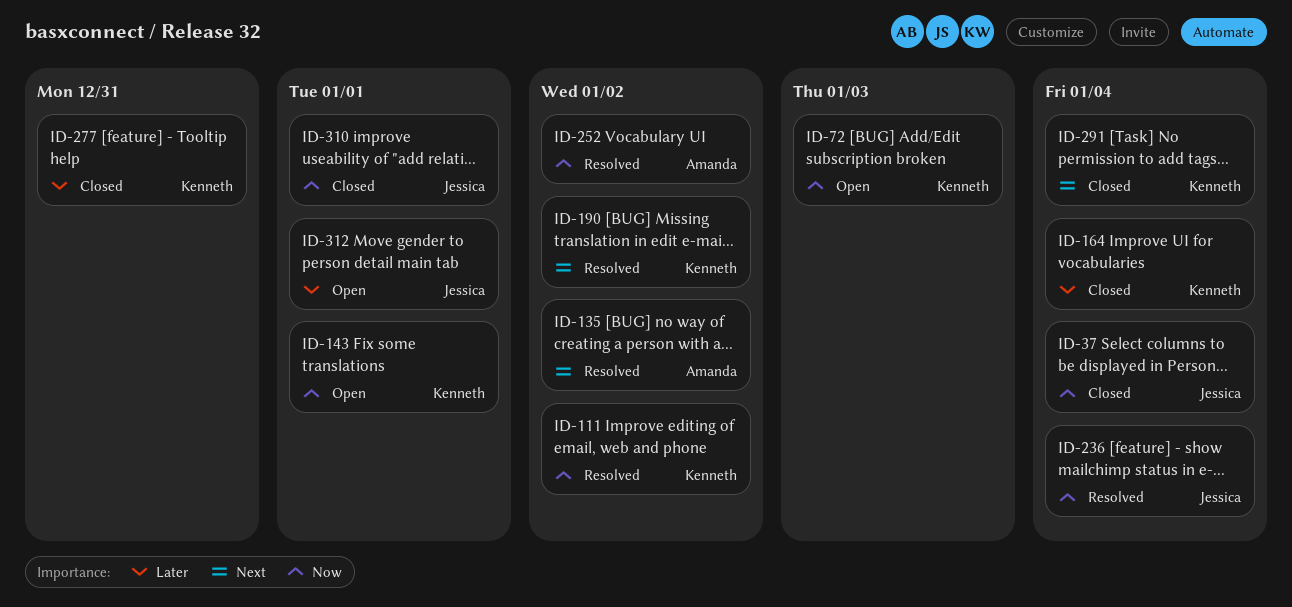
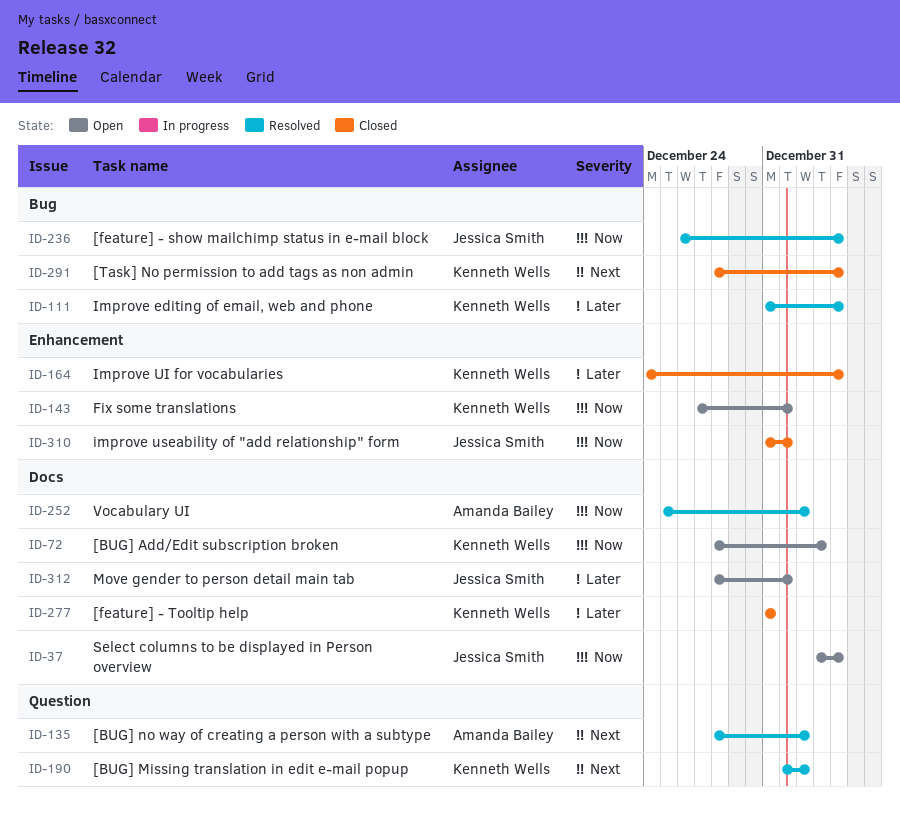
ID-37, status: Closed -> Open
ID-111, priority: Now -> Later
ID-111, due: Jan 2 -> Jan 4

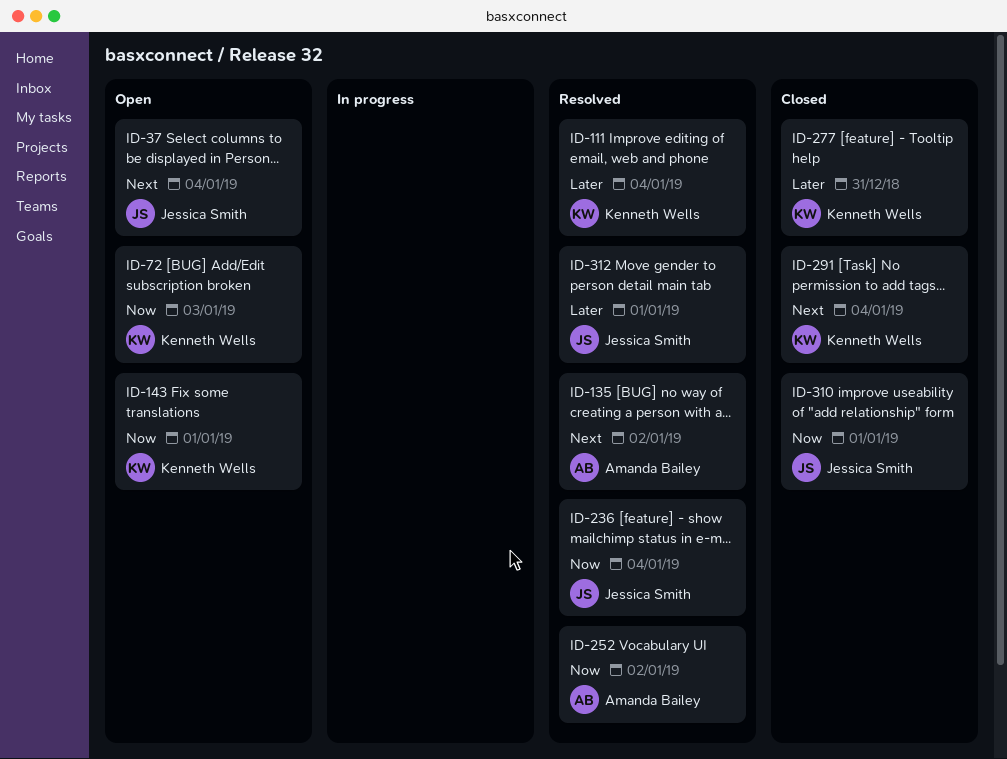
ID-37, priority: Now -> Next
ID-164: present -> none
ID-190: present -> none
ID-312, status: Open -> Resolved

